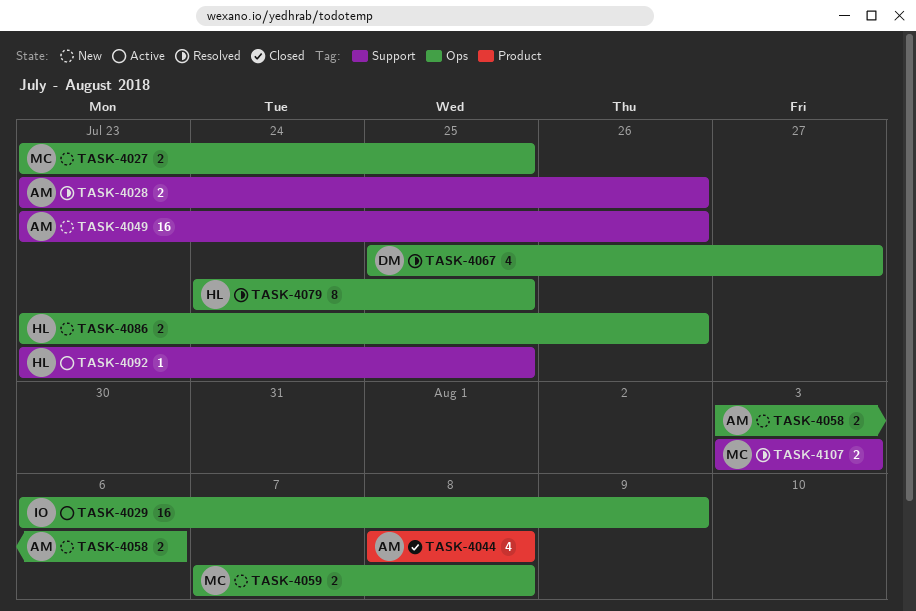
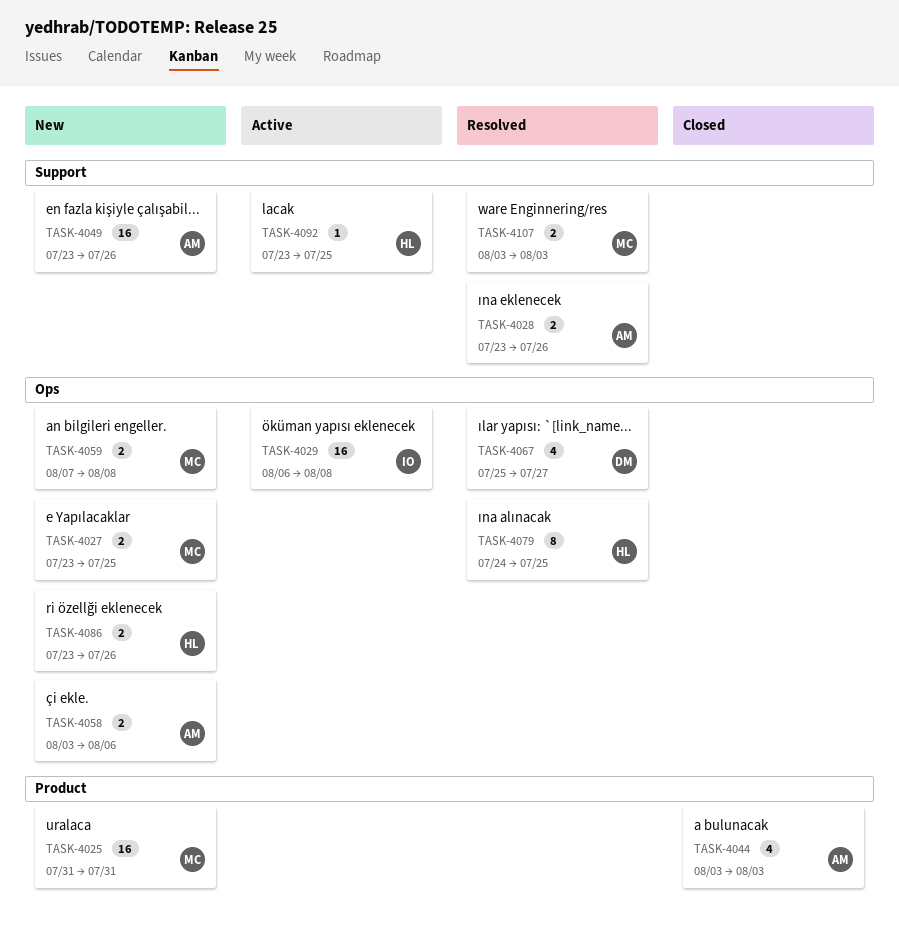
TASK-4025: none -> present
TASK-4029, due: Aug 9 -> Aug 8
TASK-4044, start: Aug 8 -> Aug 3
TASK-4044, due: Aug 8 -> Aug 3

